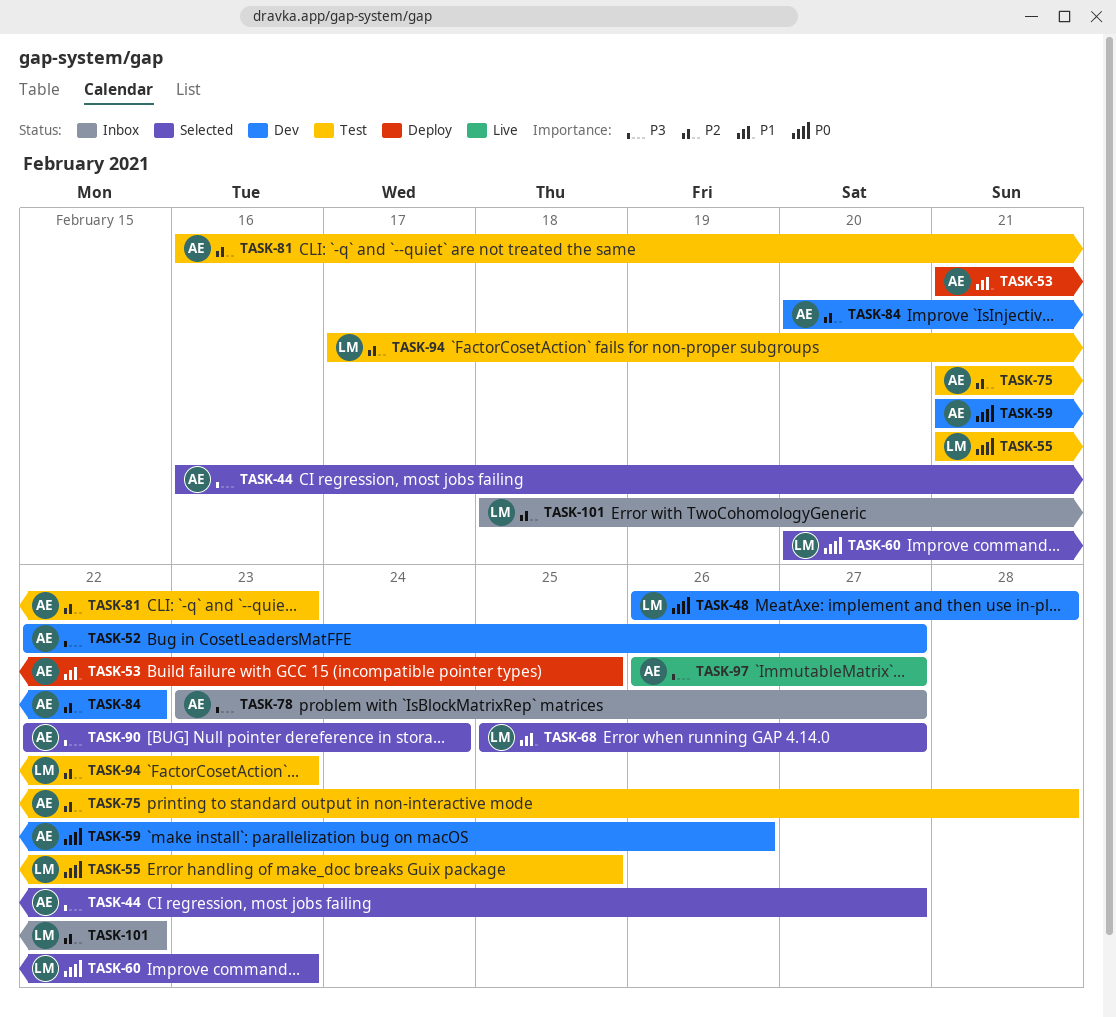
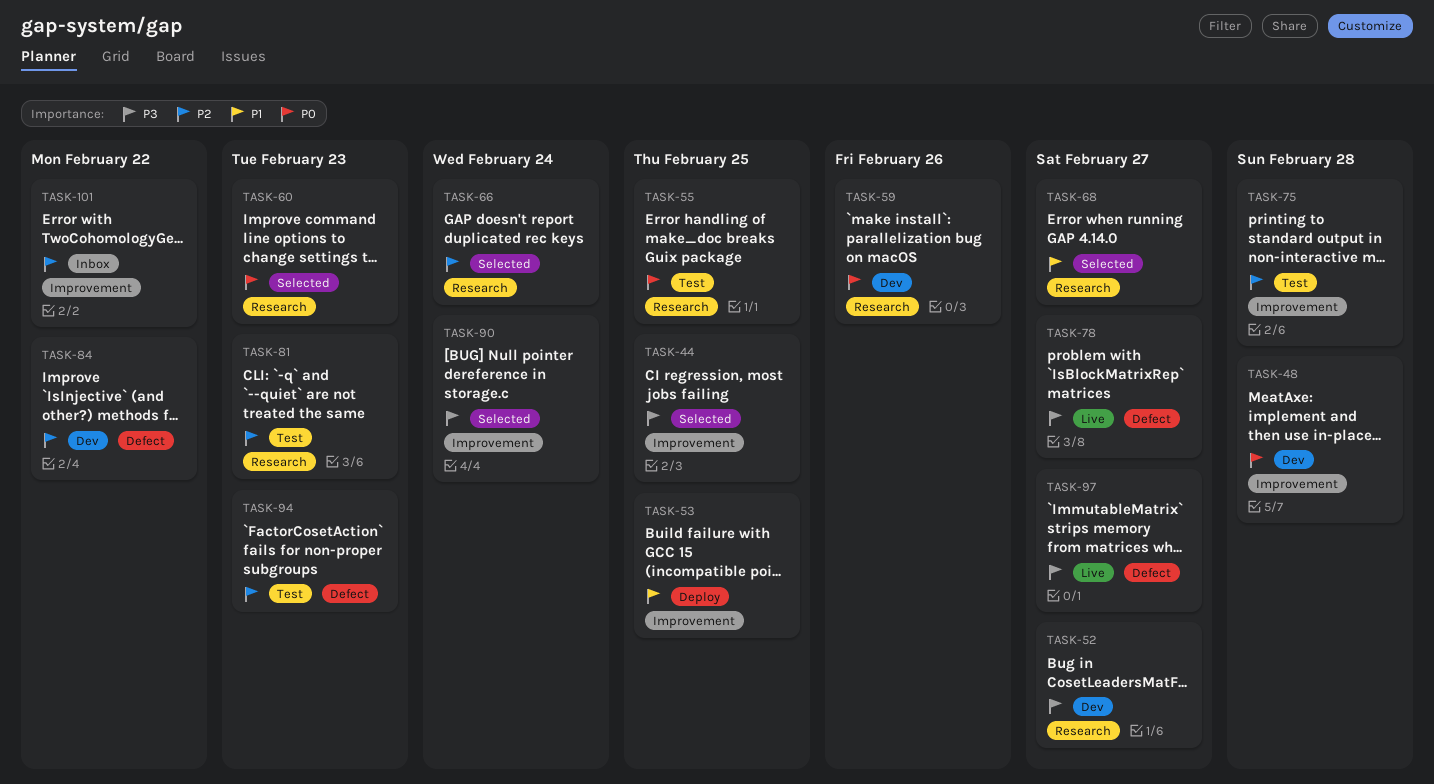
TASK-44, due: Feb 27 -> Feb 25
TASK-66: none -> present
TASK-78, status: Inbox -> Live

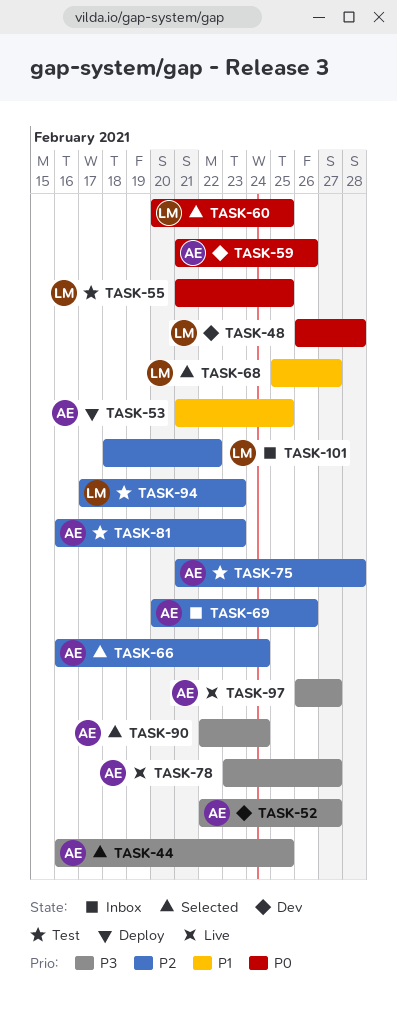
TASK-60, due: Feb 23 -> Feb 25
TASK-69: none -> present
TASK-84: present -> none

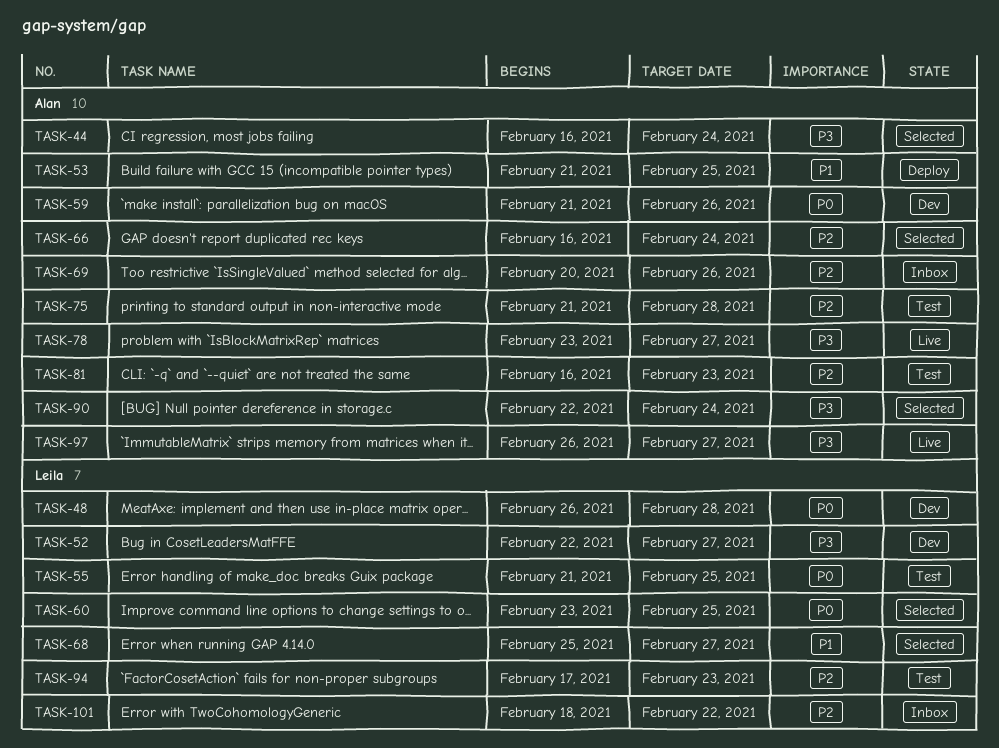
TASK-44, due: Feb 25 -> Feb 24
TASK-52, owner: Alan -> Leila
TASK-60, start: Feb 20 -> Feb 23

